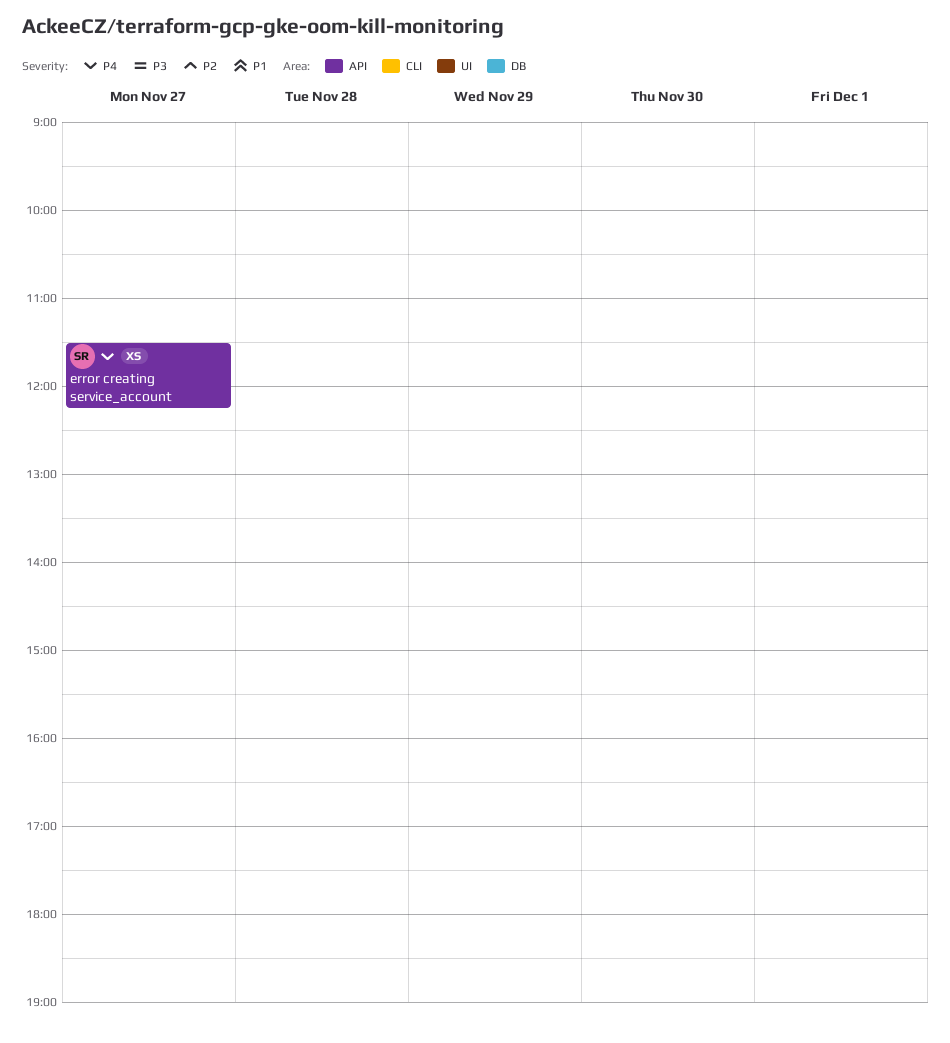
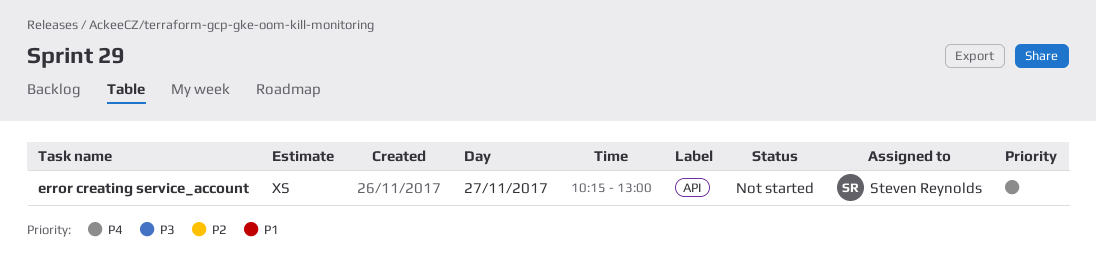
error creating service_account, begins: 11:30 -> 10:15
error creating service_account, ends: 12:15 -> 13:00

